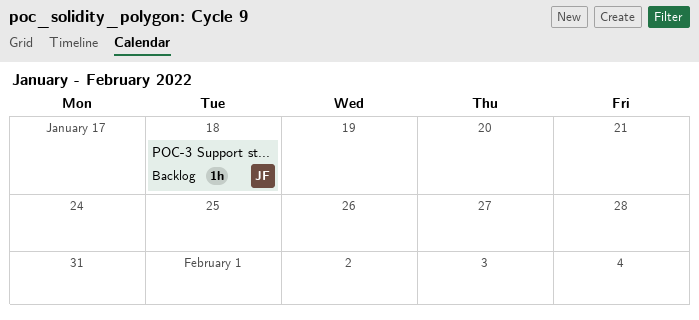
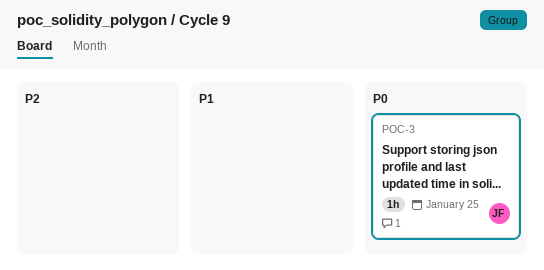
POC-3, due: Jan 18 -> Jan 25

